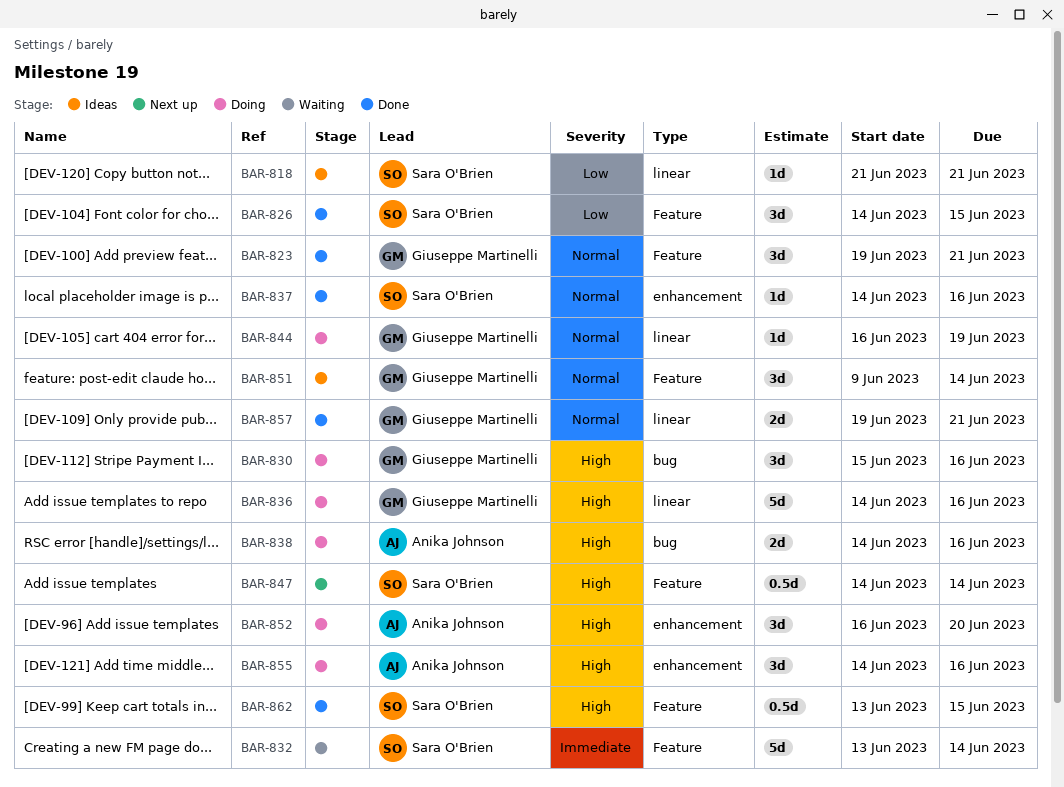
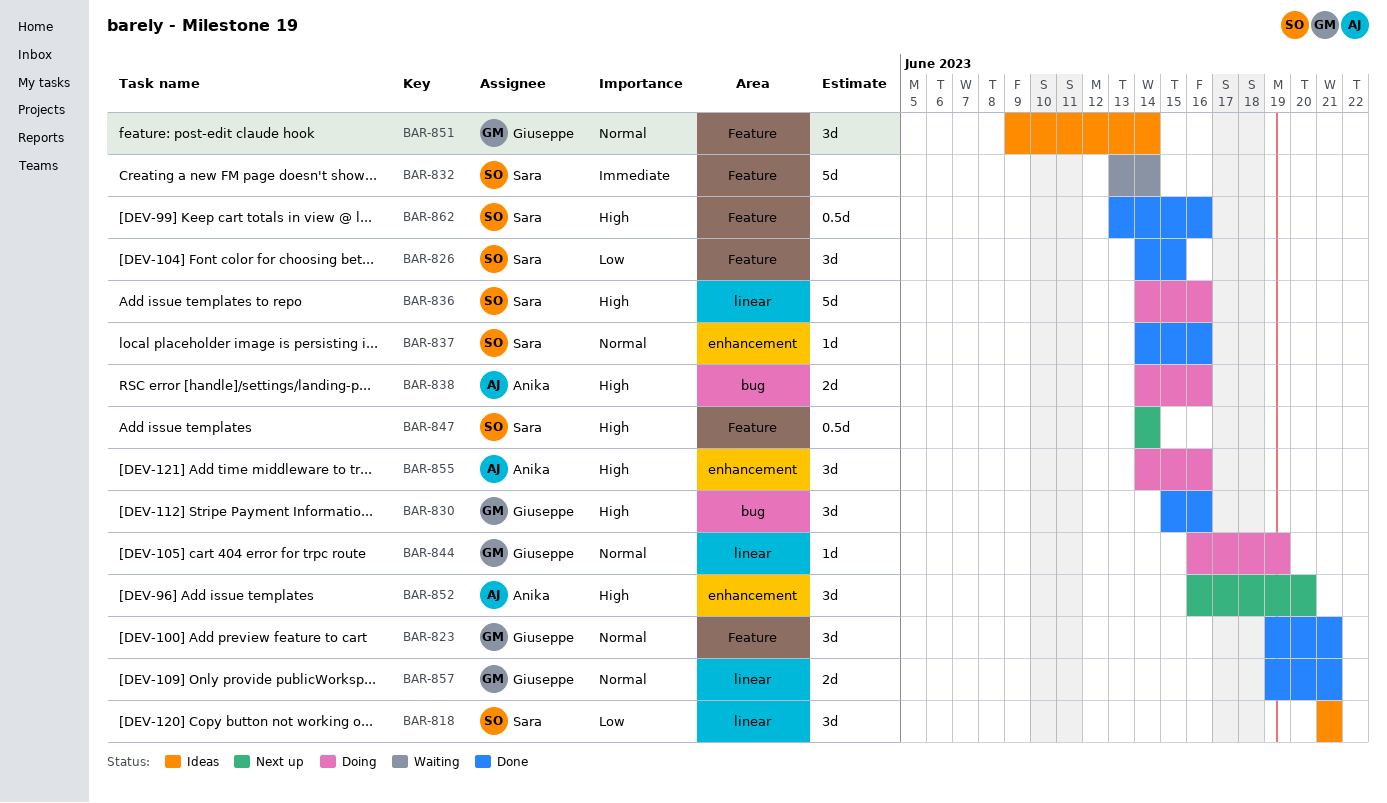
BAR-818, estimate: 1d -> 3d
BAR-830, status: Doing -> Done
BAR-836, owner: Giuseppe Martinelli -> Sara O'Brien
BAR-852, status: Doing -> Next up
BAR-862, due: Jun 15 -> Jun 16

